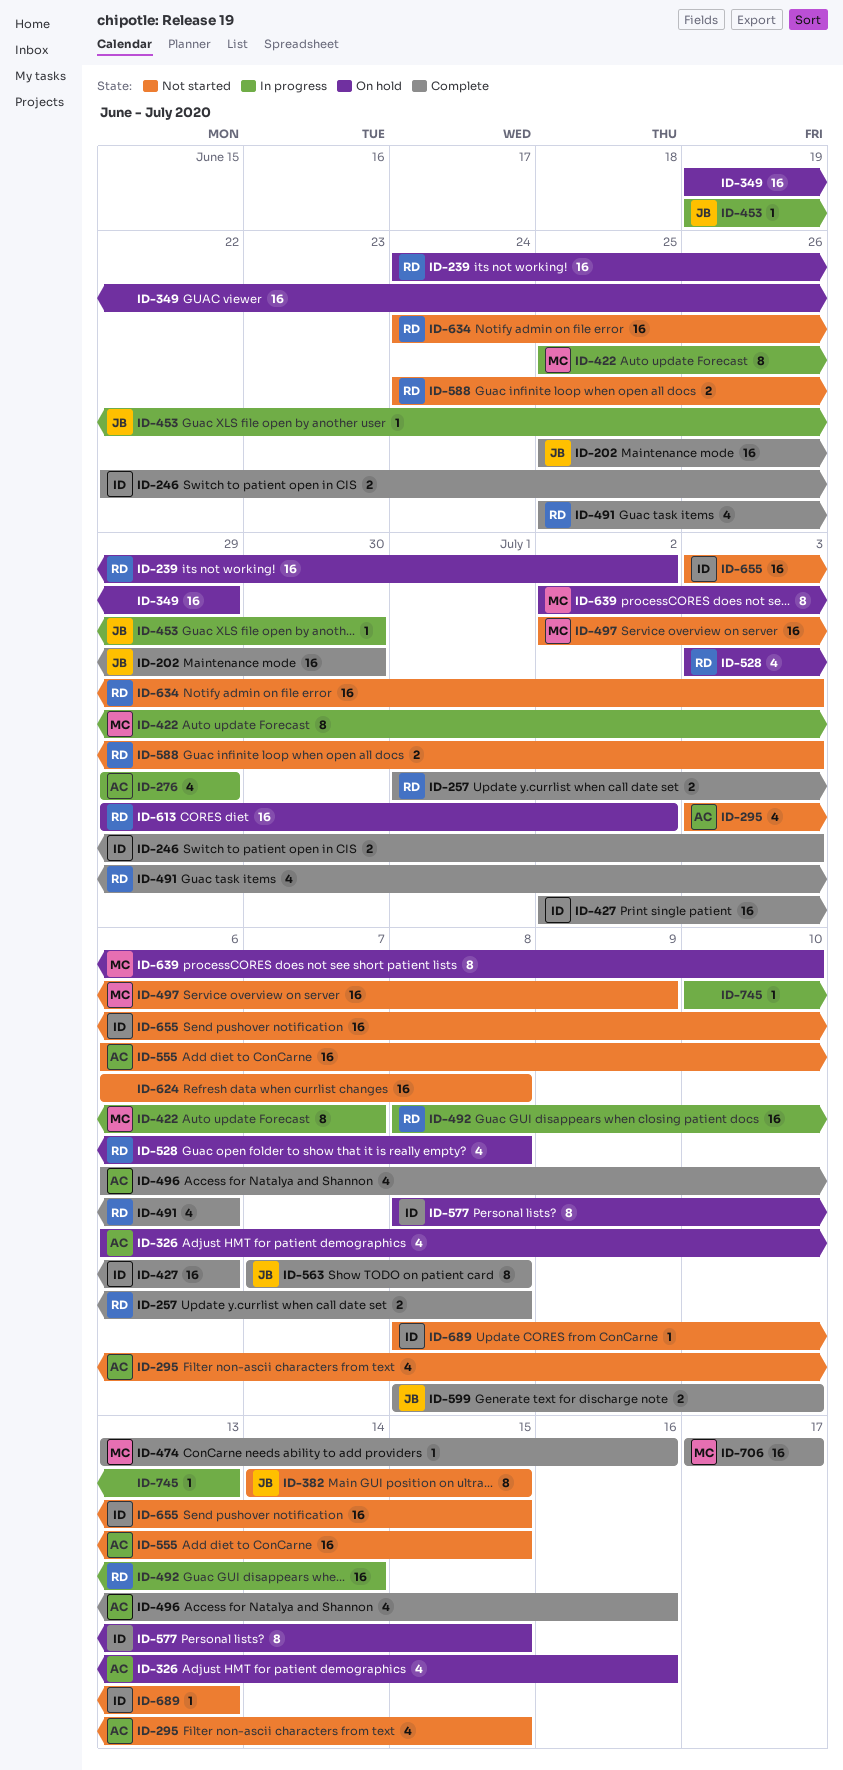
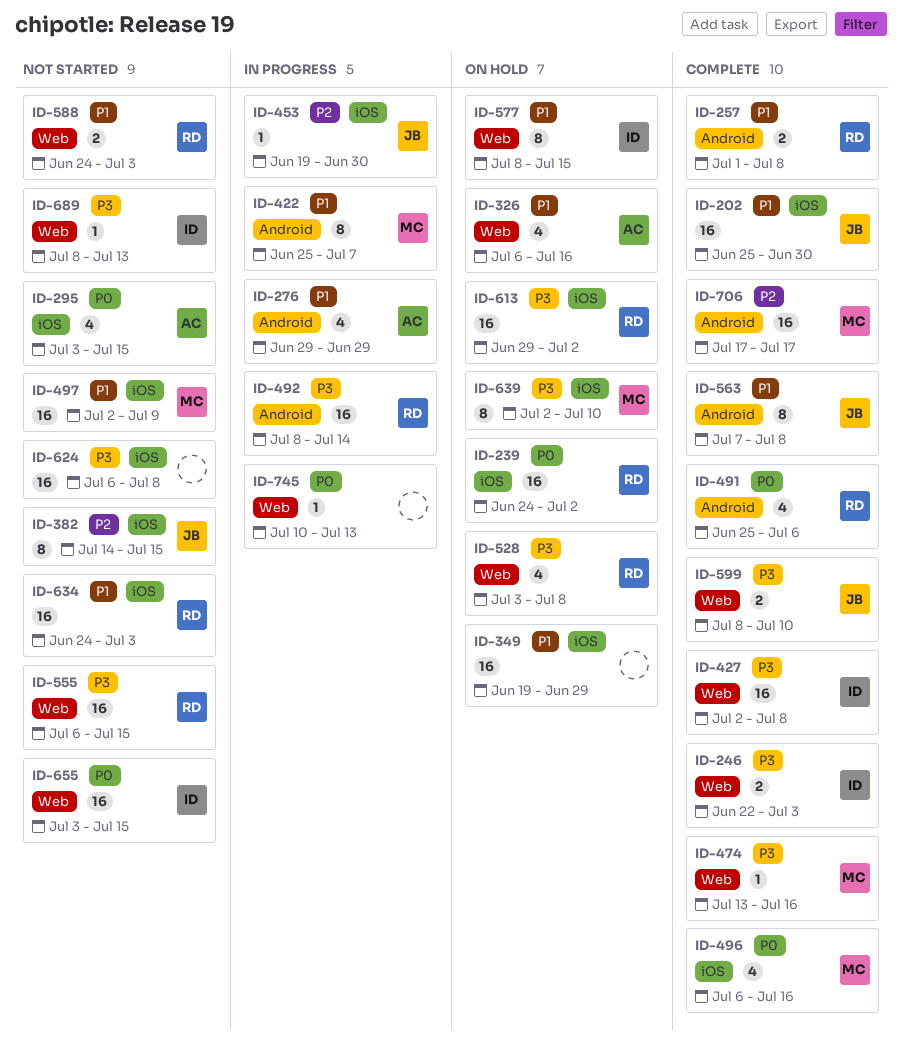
ID-427, due: Jul 6 -> Jul 8
ID-496, owner: AC -> MC
ID-555, owner: AC -> RD

